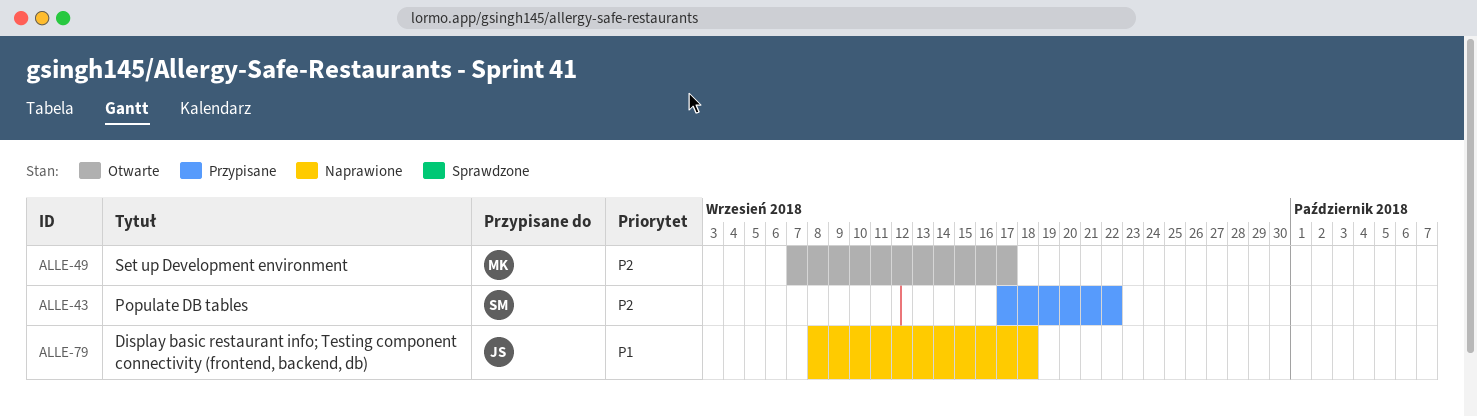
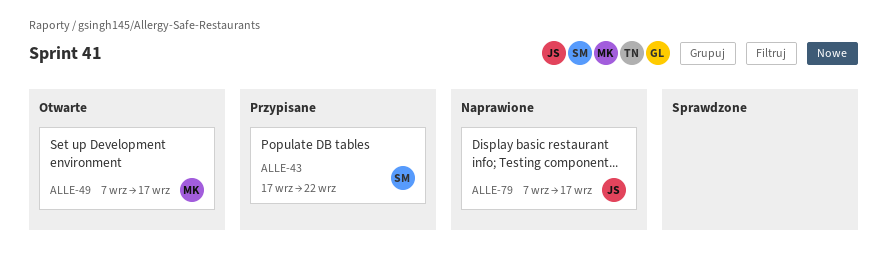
ALLE-79, start: Sep 8 -> Sep 7
ALLE-79, due: Sep 18 -> Sep 17

